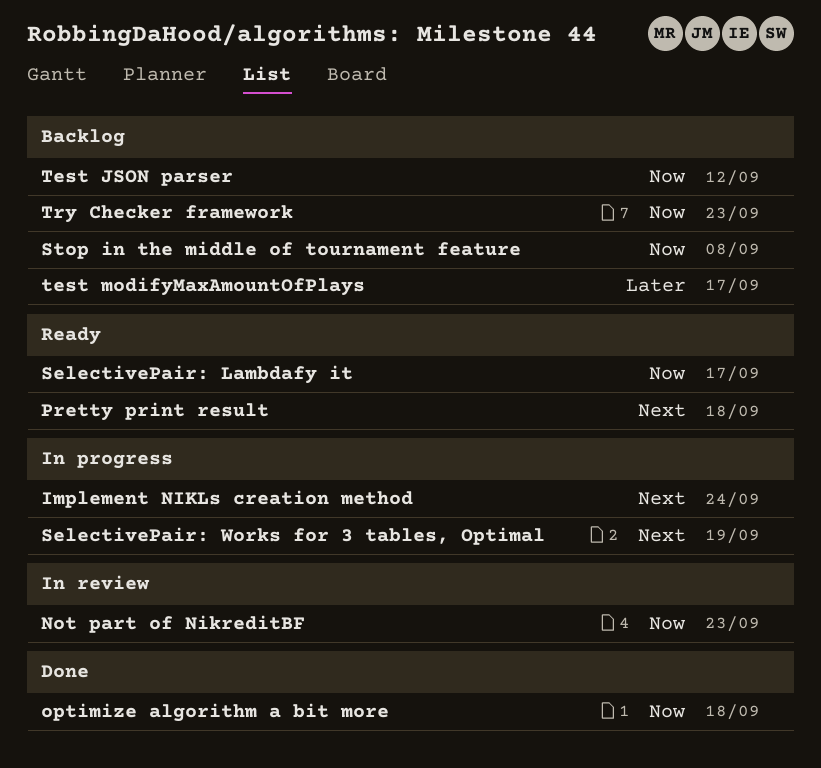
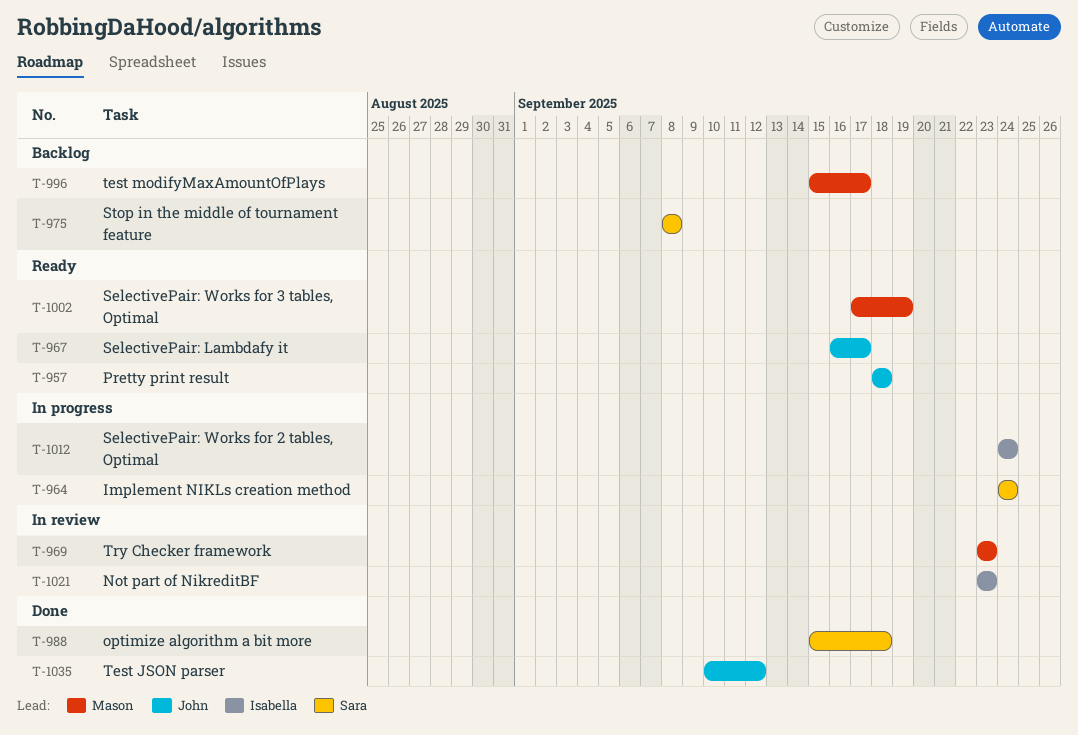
SelectivePair: Works for 2 tables, Optimal: none -> present
SelectivePair: Works for 3 tables, Optimal, status: In progress -> Ready
Test JSON parser, status: Backlog -> Done
Try Checker framework, status: Backlog -> In review

